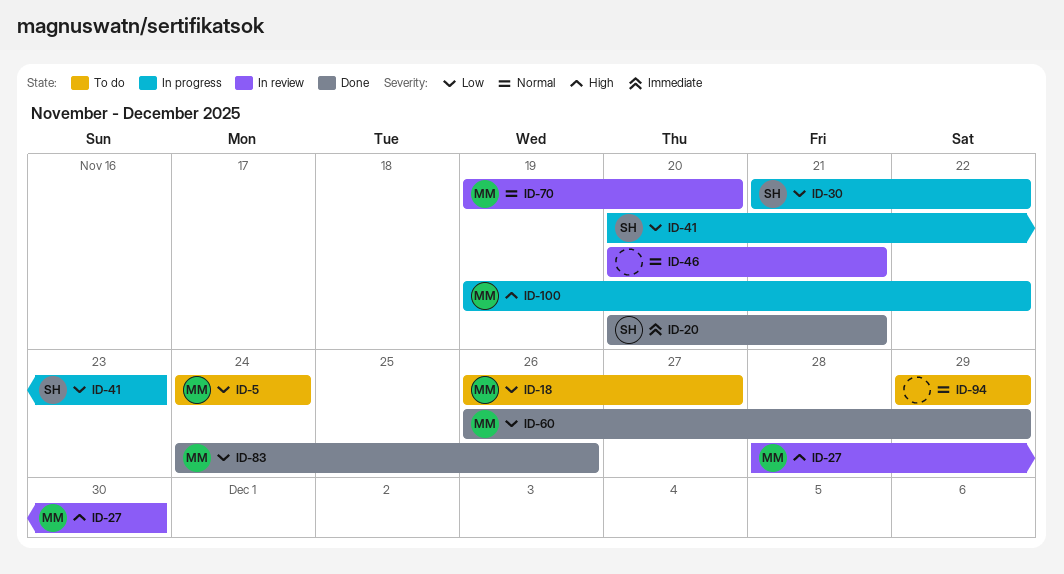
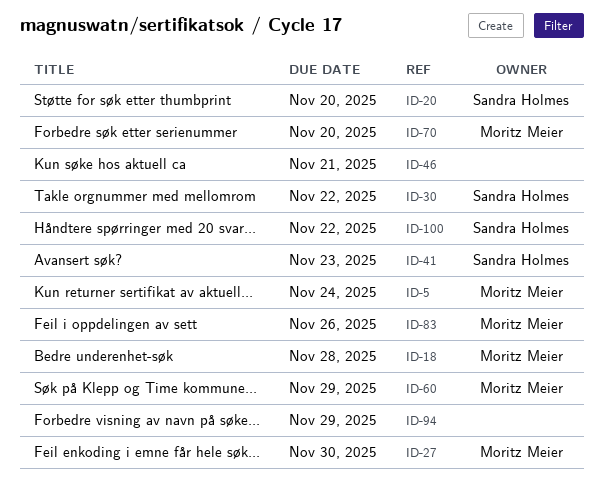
ID-18, due: Nov 27 -> Nov 28
ID-20, due: Nov 21 -> Nov 20
ID-100, owner: Moritz Meier -> Sandra Holmes

